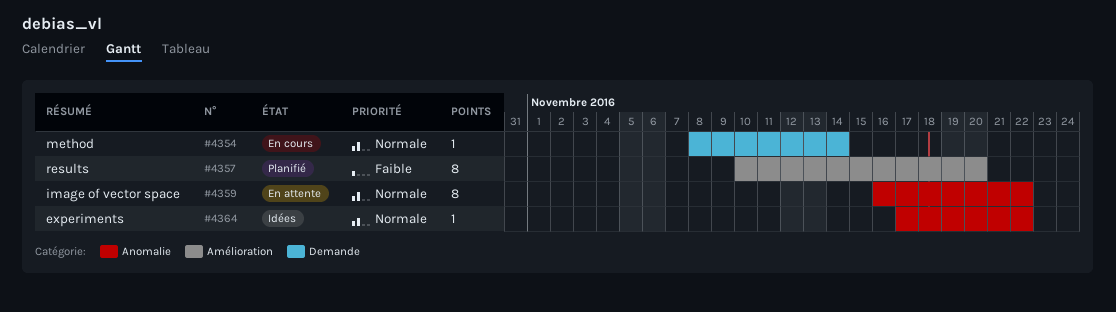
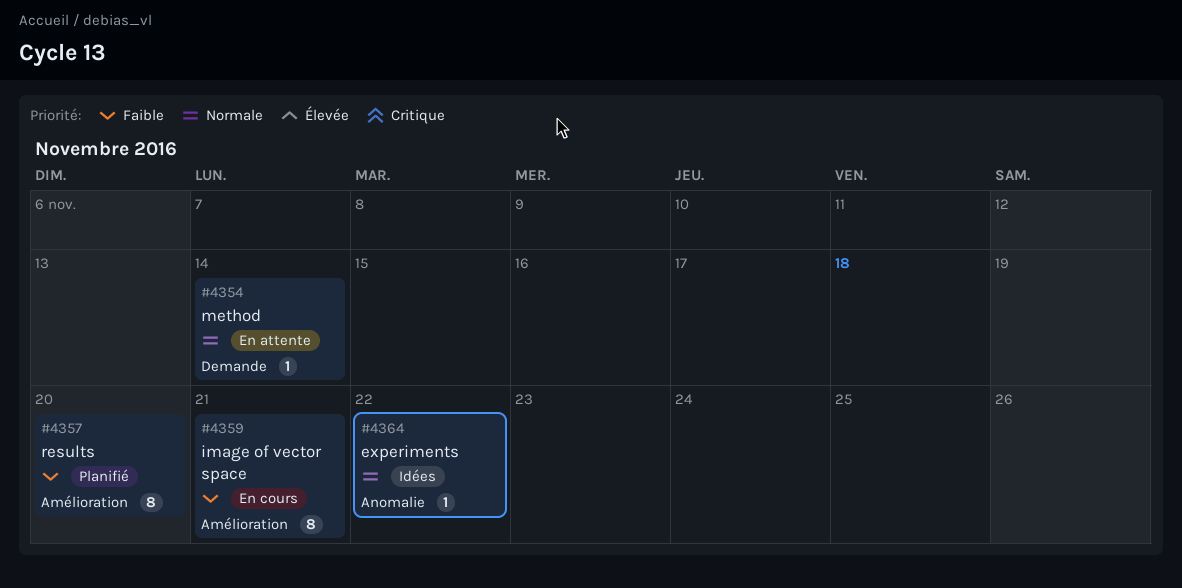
#4354, status: En cours -> En attente
#4359, status: En attente -> En cours
#4359, priority: Normale -> Faible
#4359, label: Anomalie -> Amélioration
#4359, due: Nov 22 -> Nov 21

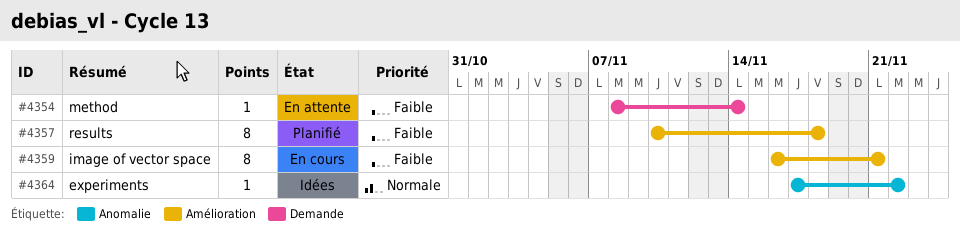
#4354, priority: Normale -> Faible
#4357, due: Nov 20 -> Nov 18

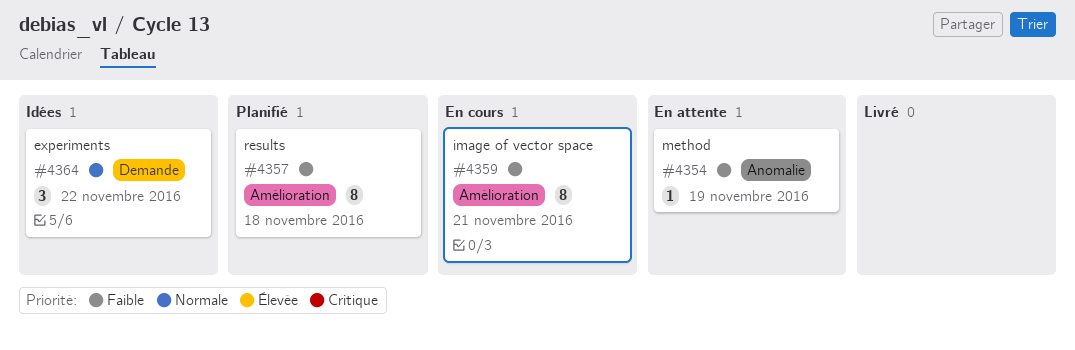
#4354, label: Demande -> Anomalie
#4354, due: Nov 14 -> Nov 19
#4364, label: Anomalie -> Demande
#4364, estimate: 1 -> 3

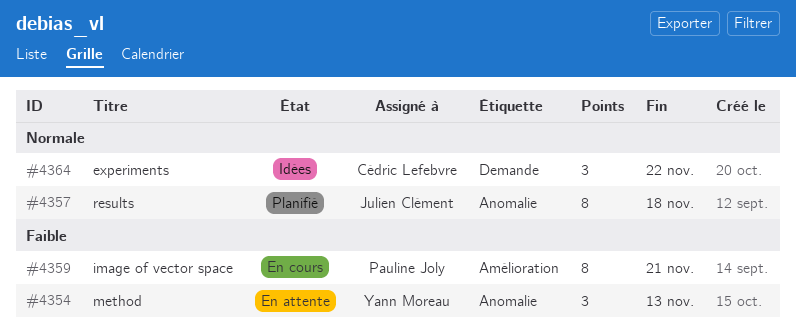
#4354, estimate: 1 -> 3
#4354, due: Nov 19 -> Nov 13
#4357, priority: Faible -> Normale
#4357, label: Amélioration -> Anomalie

